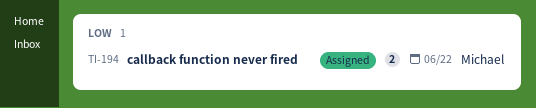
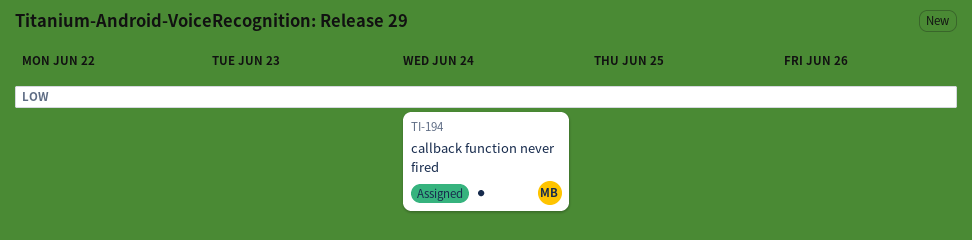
TI-194, estimate: 2 -> 1
TI-194, due: Jun 22 -> Jun 24

